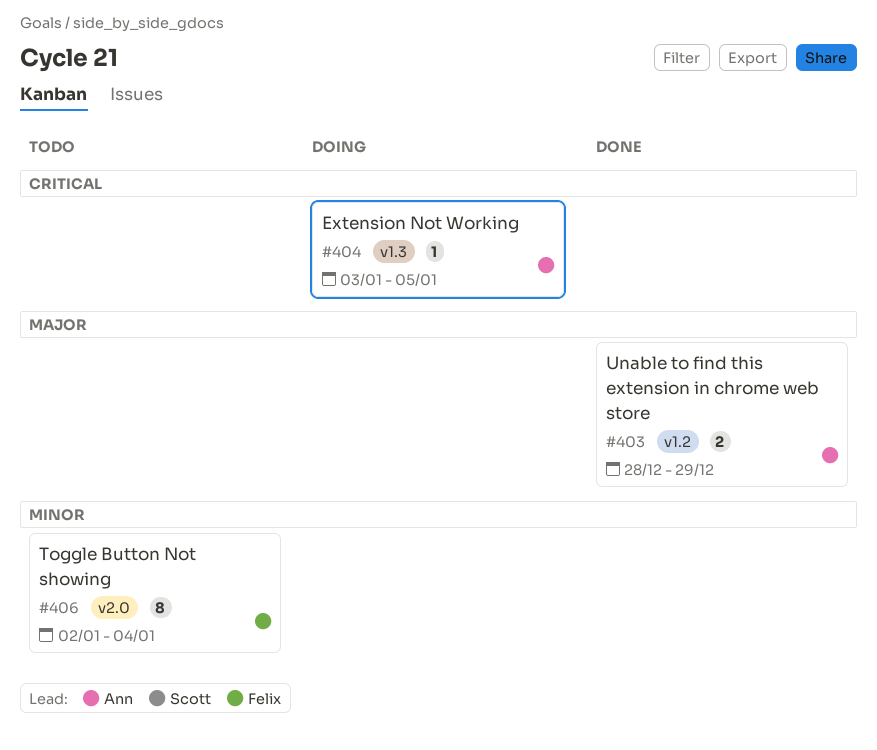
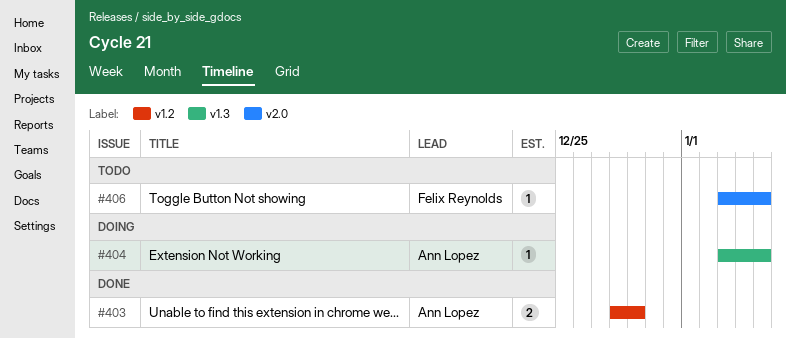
#406, estimate: 8 -> 1
#406, start: Jan 2 -> Jan 3
#406, due: Jan 4 -> Jan 5

